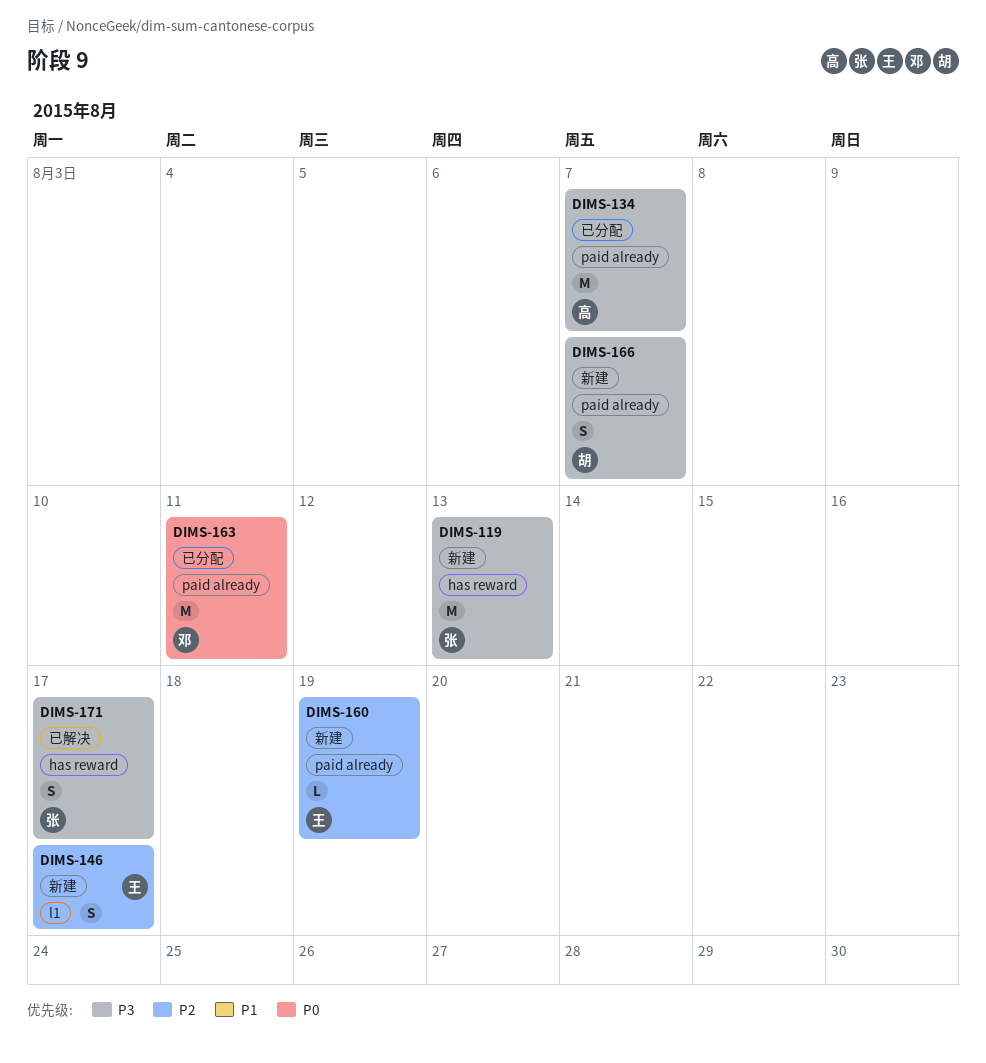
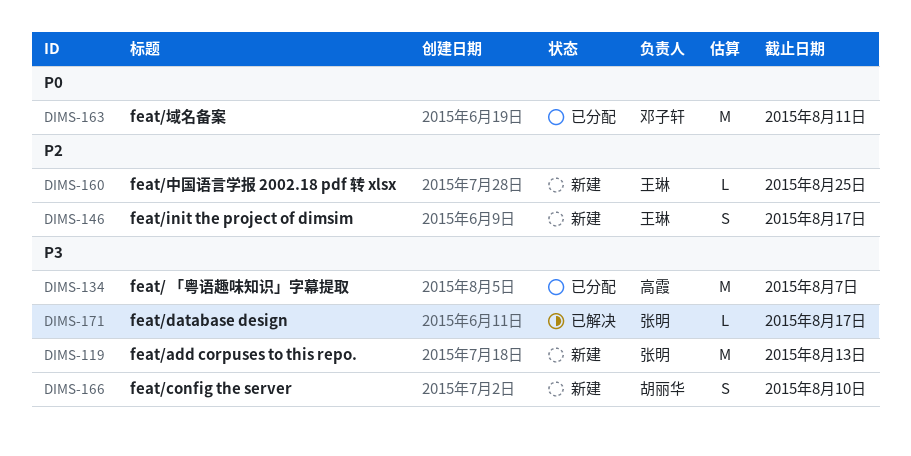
DIMS-160, due: Aug 19 -> Aug 25
DIMS-166, due: Aug 7 -> Aug 10
DIMS-171, estimate: S -> L

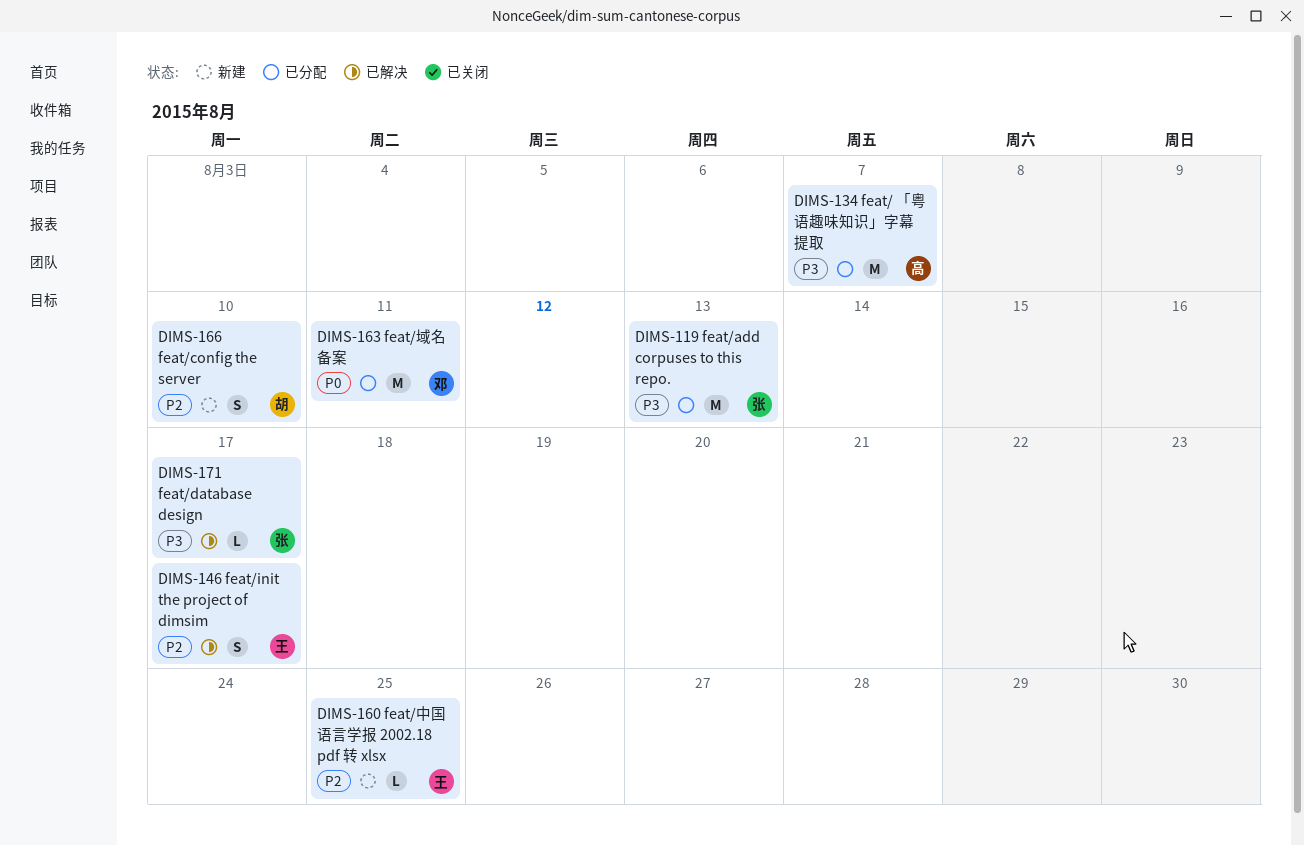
DIMS-119, status: 新建 -> 已分配
DIMS-146, status: 新建 -> 已解决
DIMS-166, priority: P3 -> P2

